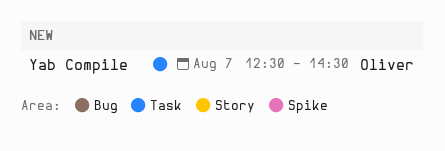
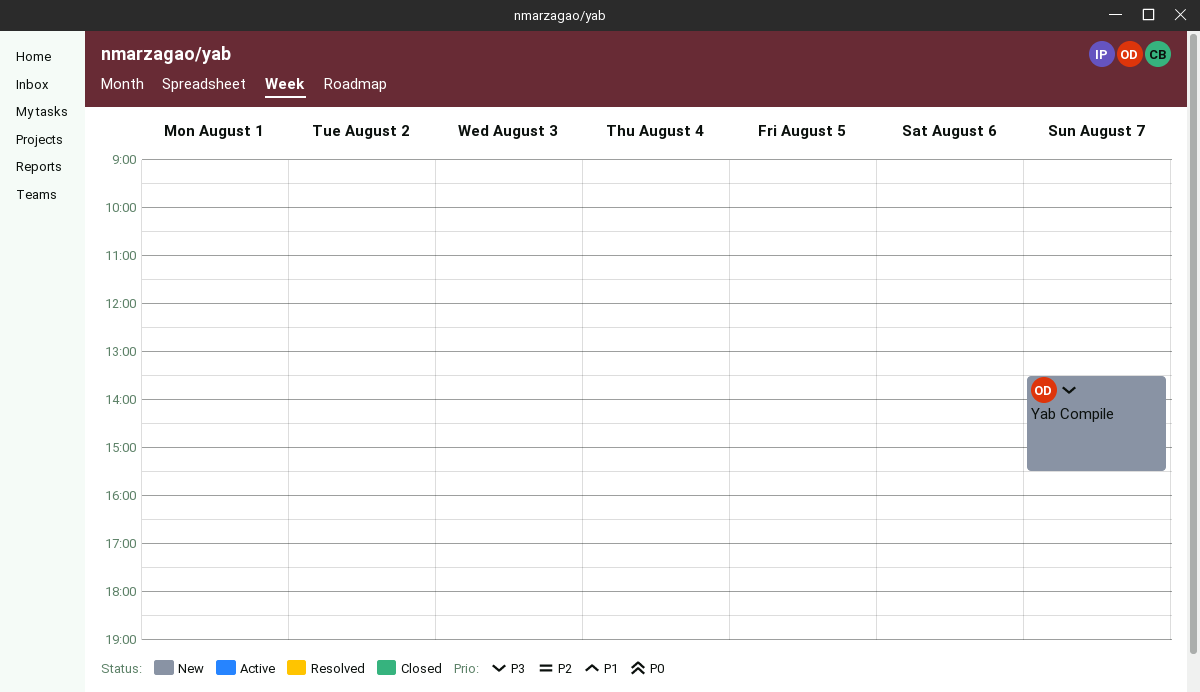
Yab Compile, begins: 12:30 -> 13:30
Yab Compile, ends: 14:30 -> 15:30

